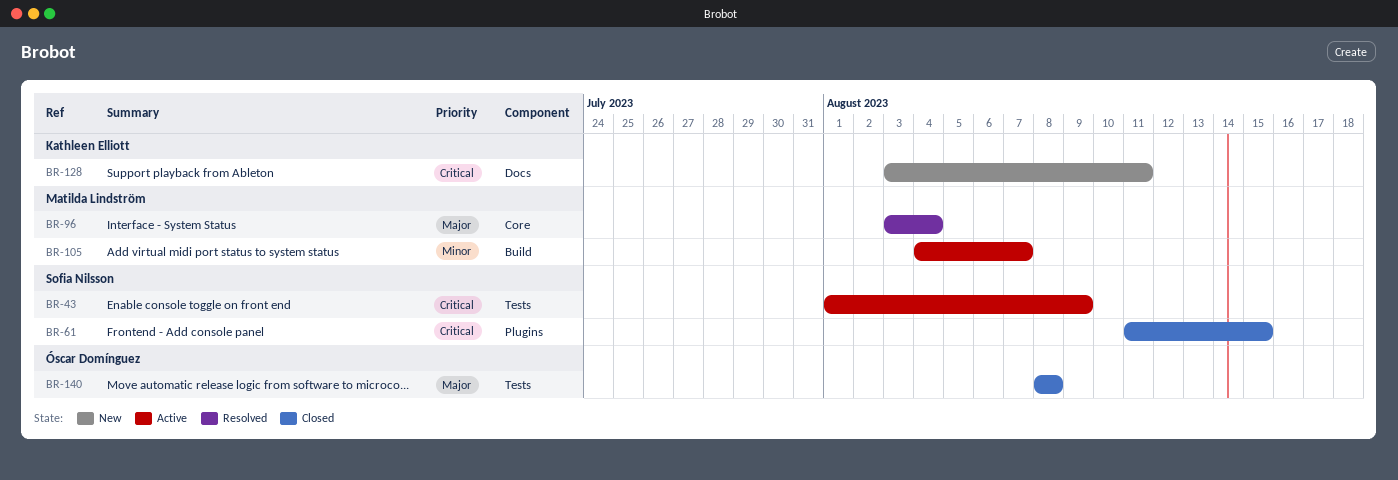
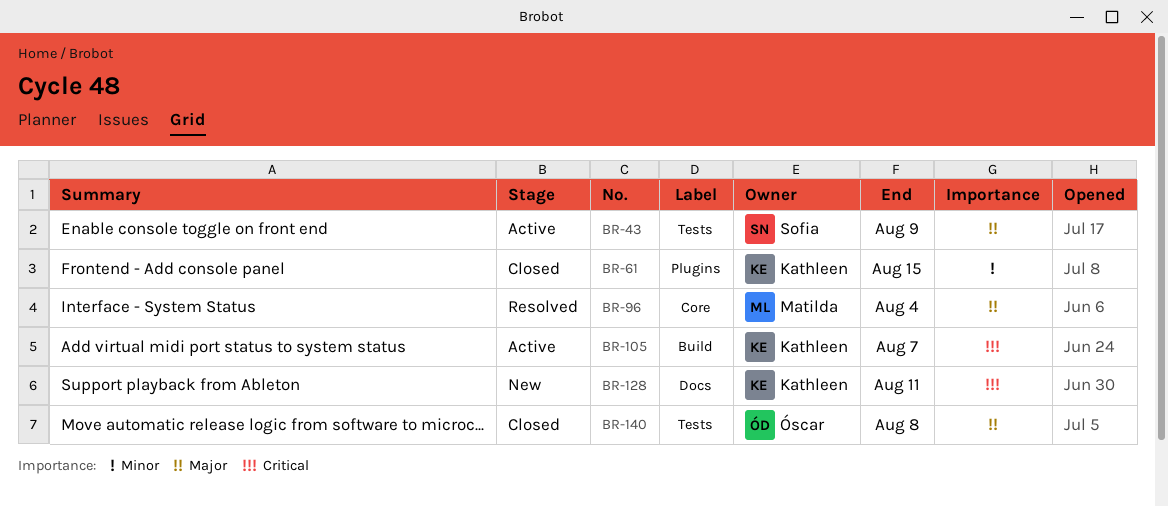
BR-43, priority: Critical -> Major
BR-61, owner: Sofia Nilsson -> Kathleen Elliott
BR-61, priority: Critical -> Minor
BR-105, owner: Matilda Lindström -> Kathleen Elliott
BR-105, priority: Minor -> Critical

